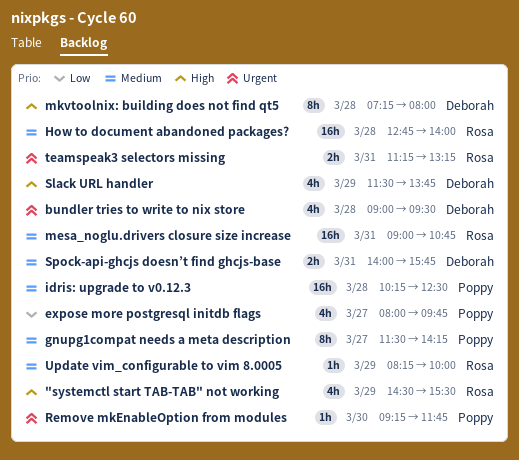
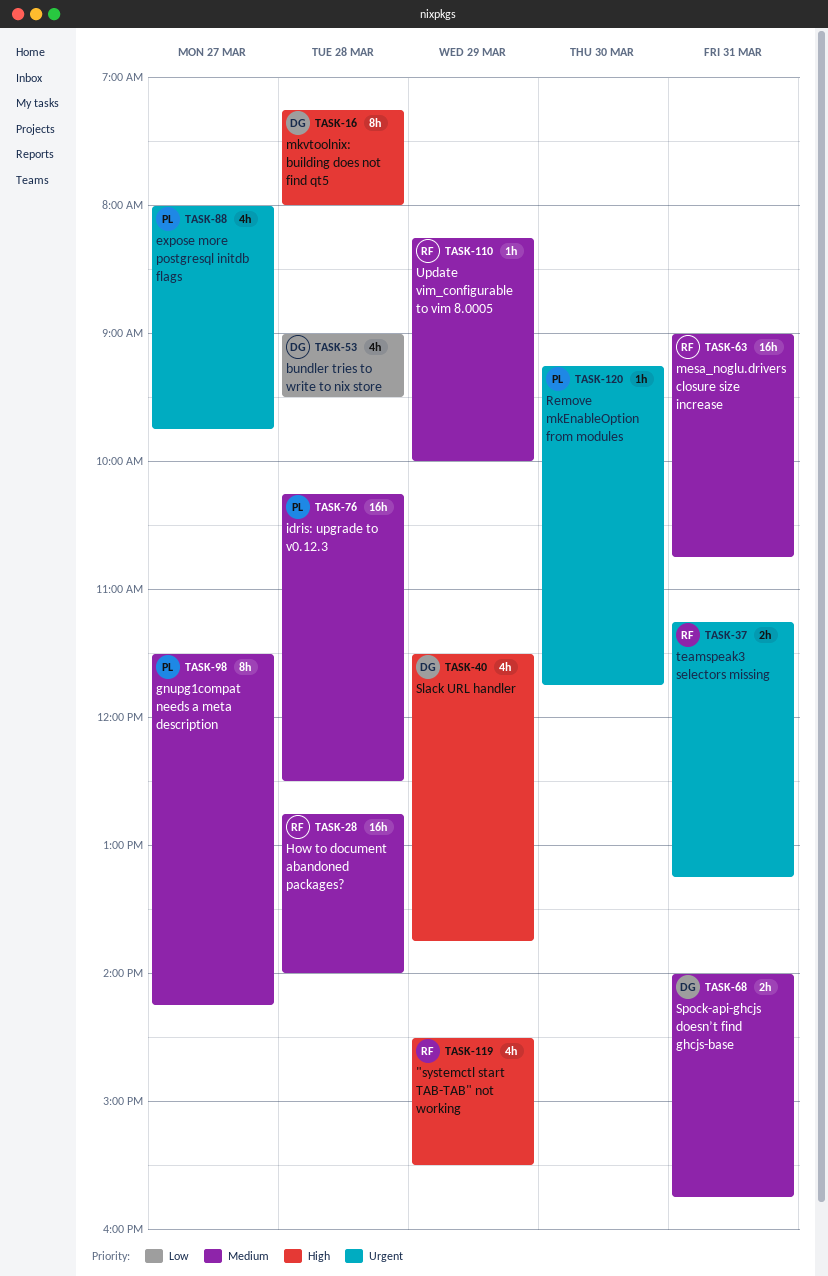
bundler tries to write to nix store, priority: Urgent -> Low
expose more postgresql initdb flags, priority: Low -> Urgent

